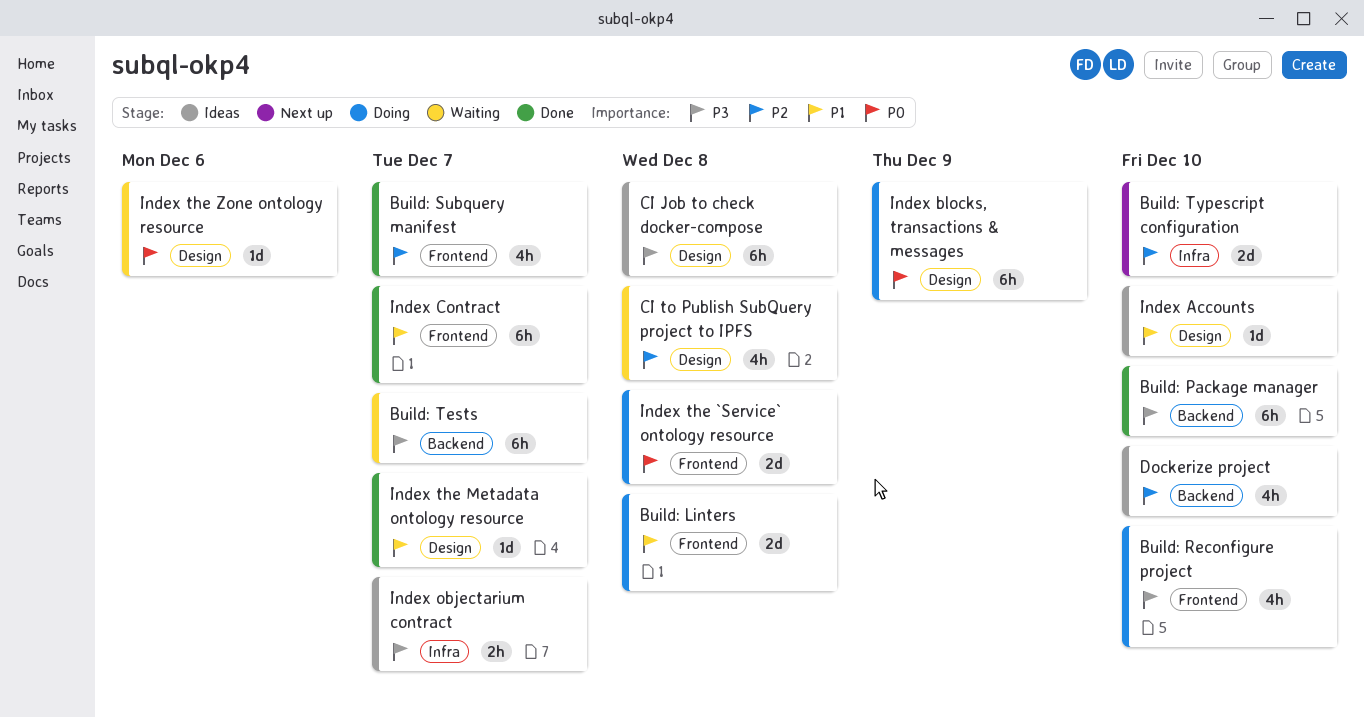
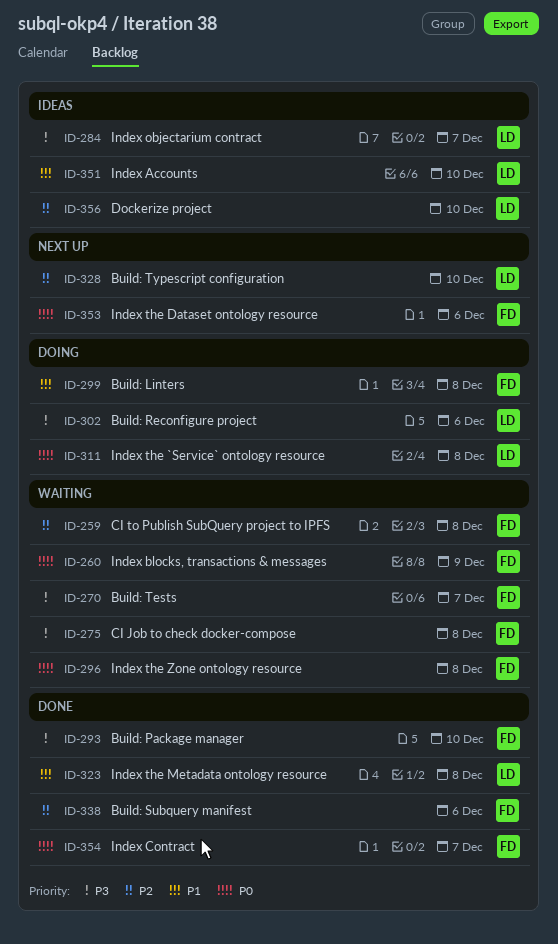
Build: Reconfigure project, due: Dec 10 -> Dec 6
Build: Subquery manifest, due: Dec 7 -> Dec 6
CI Job to check docker-compose, status: Ideas -> Waiting
Index blocks, transactions & messages, status: Doing -> Waiting
Index Contract, priority: P1 -> P0
Index the Dataset ontology resource: none -> present
Index the Metadata ontology resource, due: Dec 7 -> Dec 8
Index the Zone ontology resource, due: Dec 6 -> Dec 8

